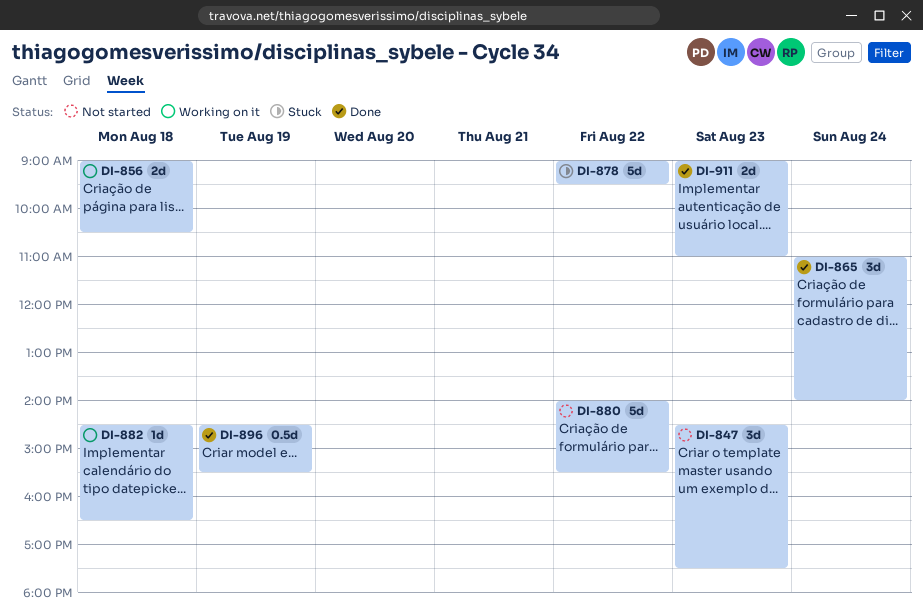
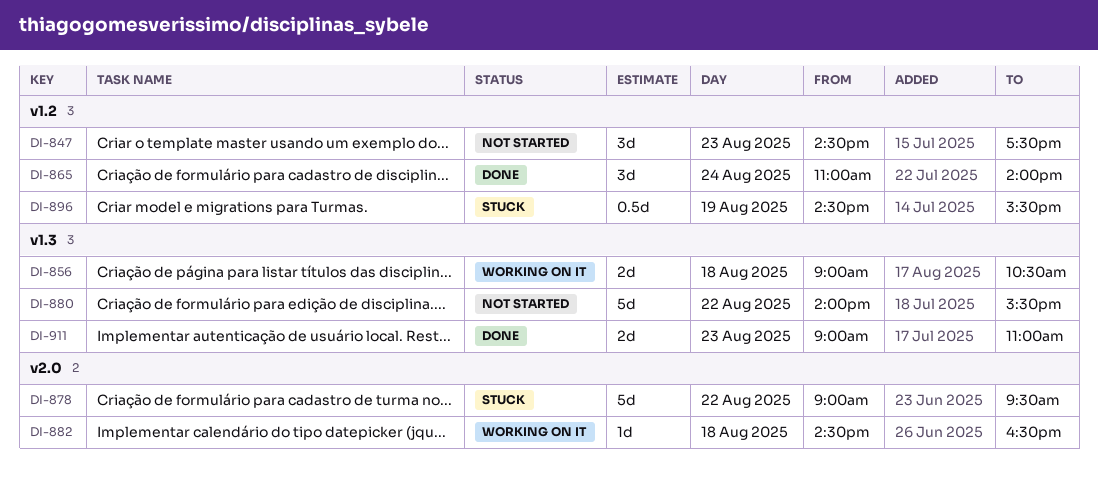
DI-896, status: Done -> Stuck

